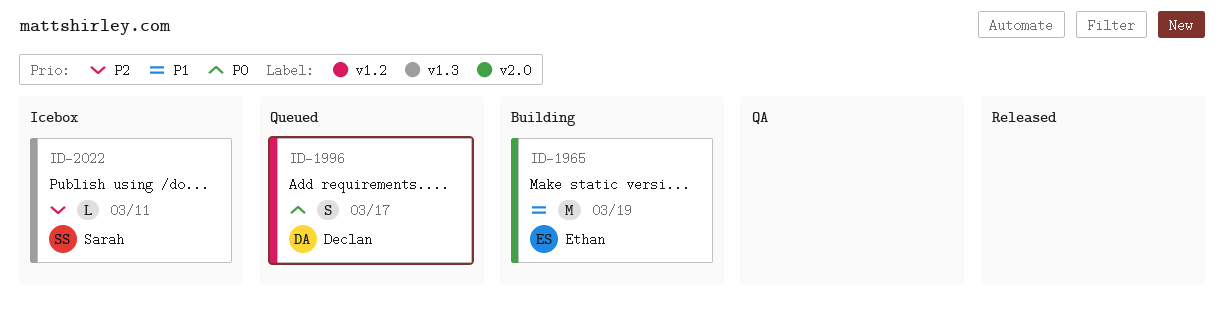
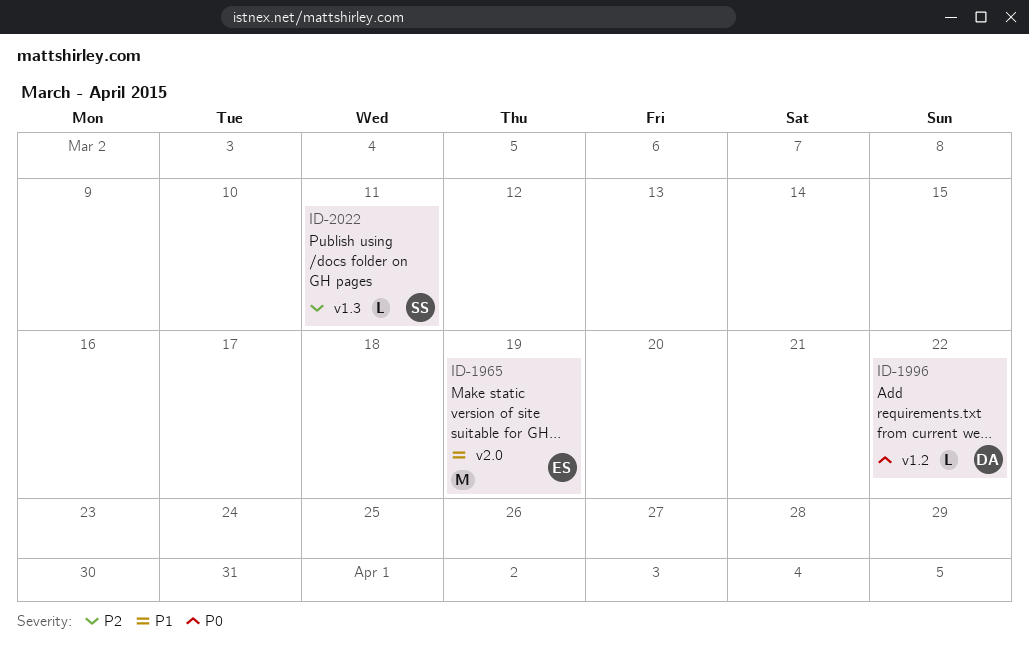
ID-1996, estimate: S -> L
ID-1996, due: Mar 17 -> Mar 22

